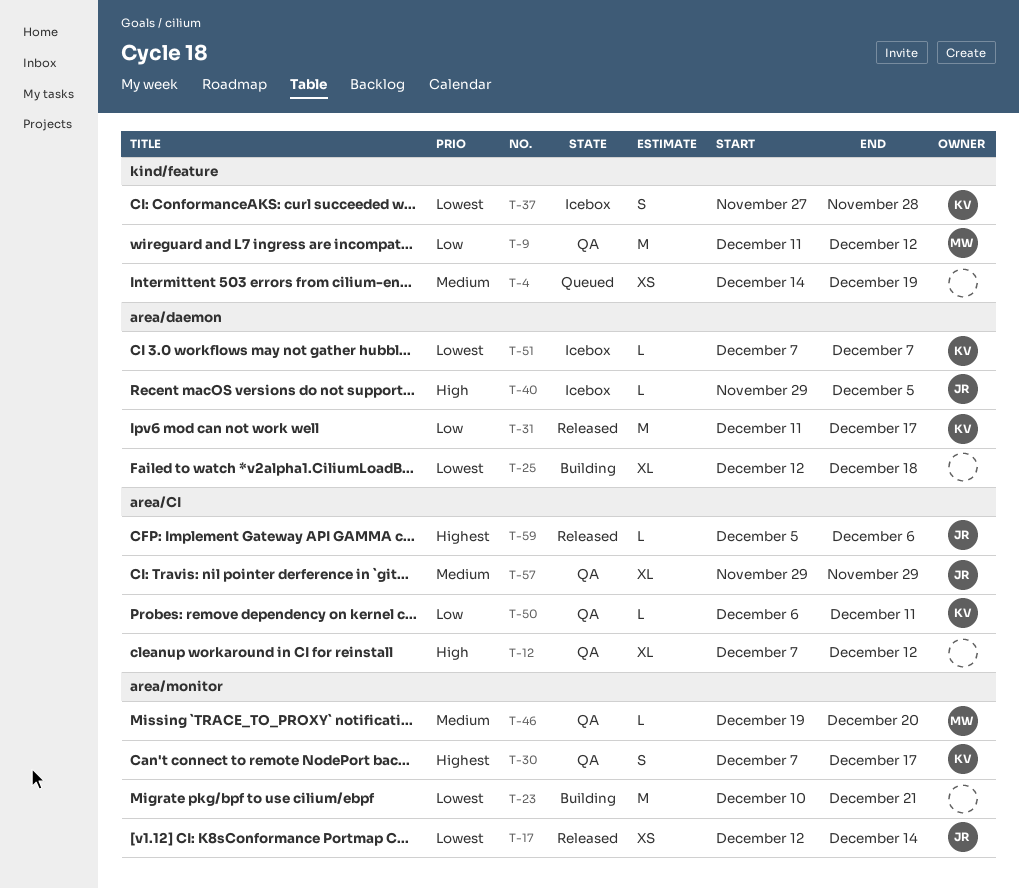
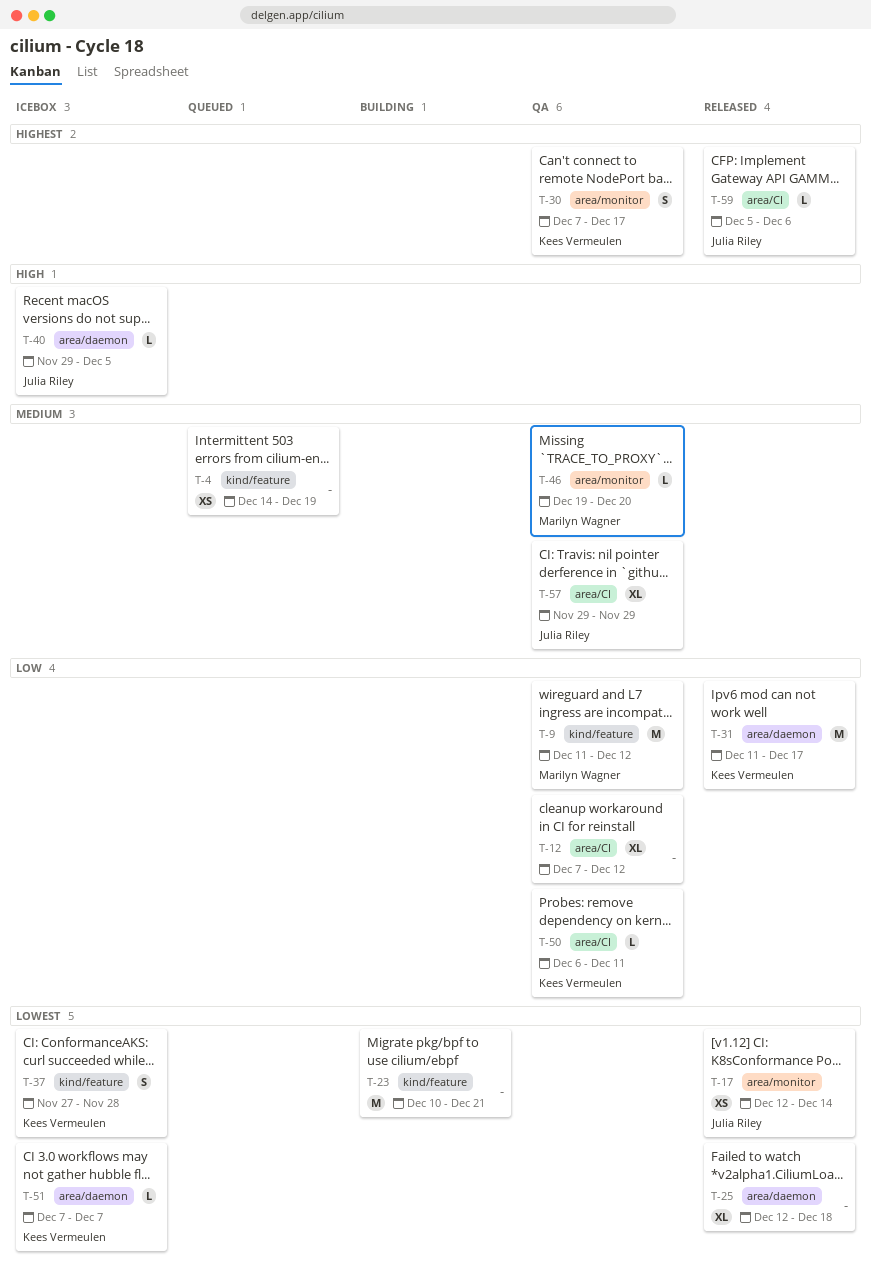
T-12, priority: High -> Low
T-23, label: area/monitor -> kind/feature
T-25, status: Building -> Released

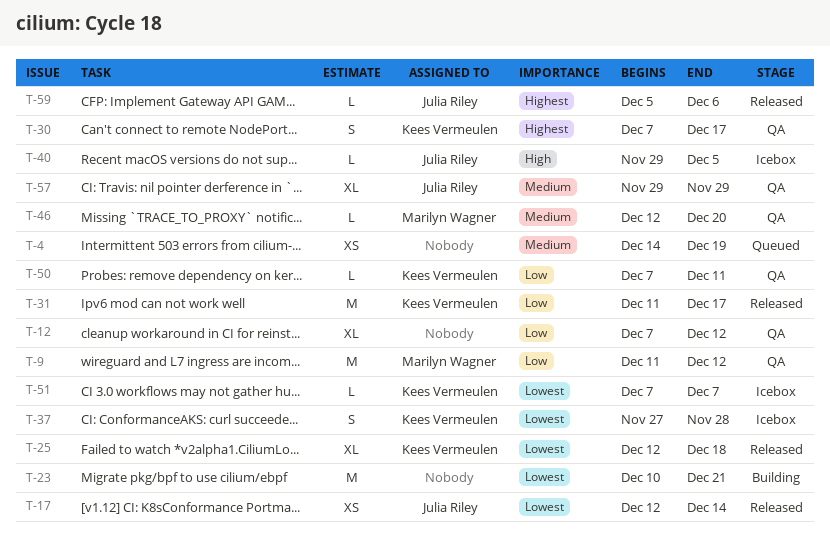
T-25, owner: none -> Kees Vermeulen
T-46, start: Dec 19 -> Dec 12
T-50, start: Dec 6 -> Dec 7

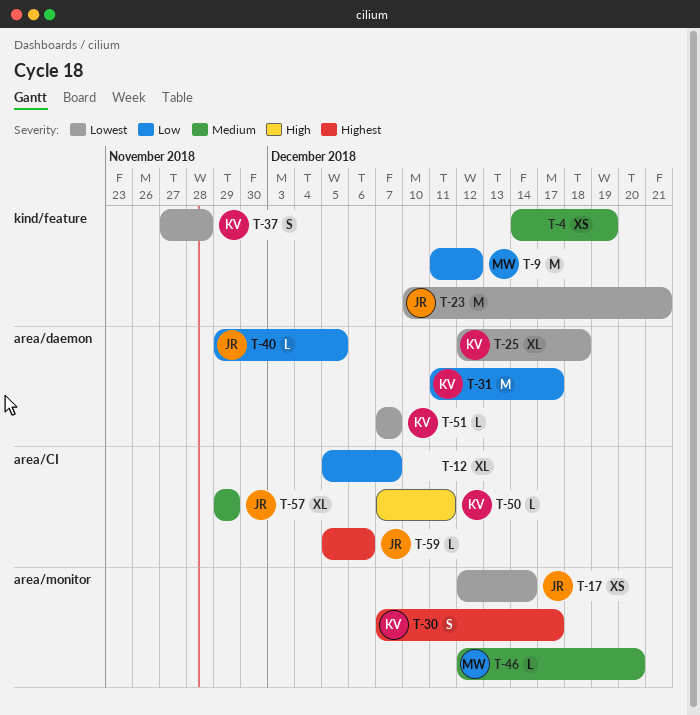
T-12, start: Dec 7 -> Dec 5
T-12, due: Dec 12 -> Dec 7
T-23, owner: none -> Julia Riley
T-40, priority: High -> Low
T-50, priority: Low -> High

